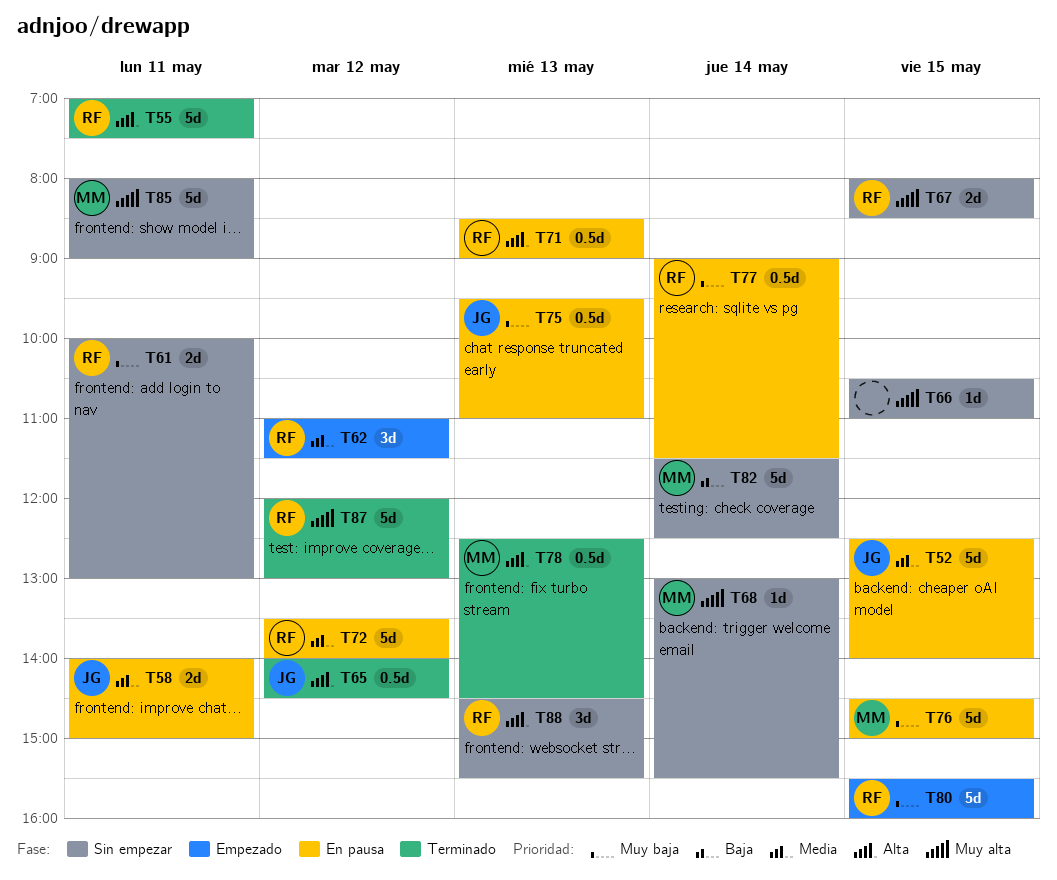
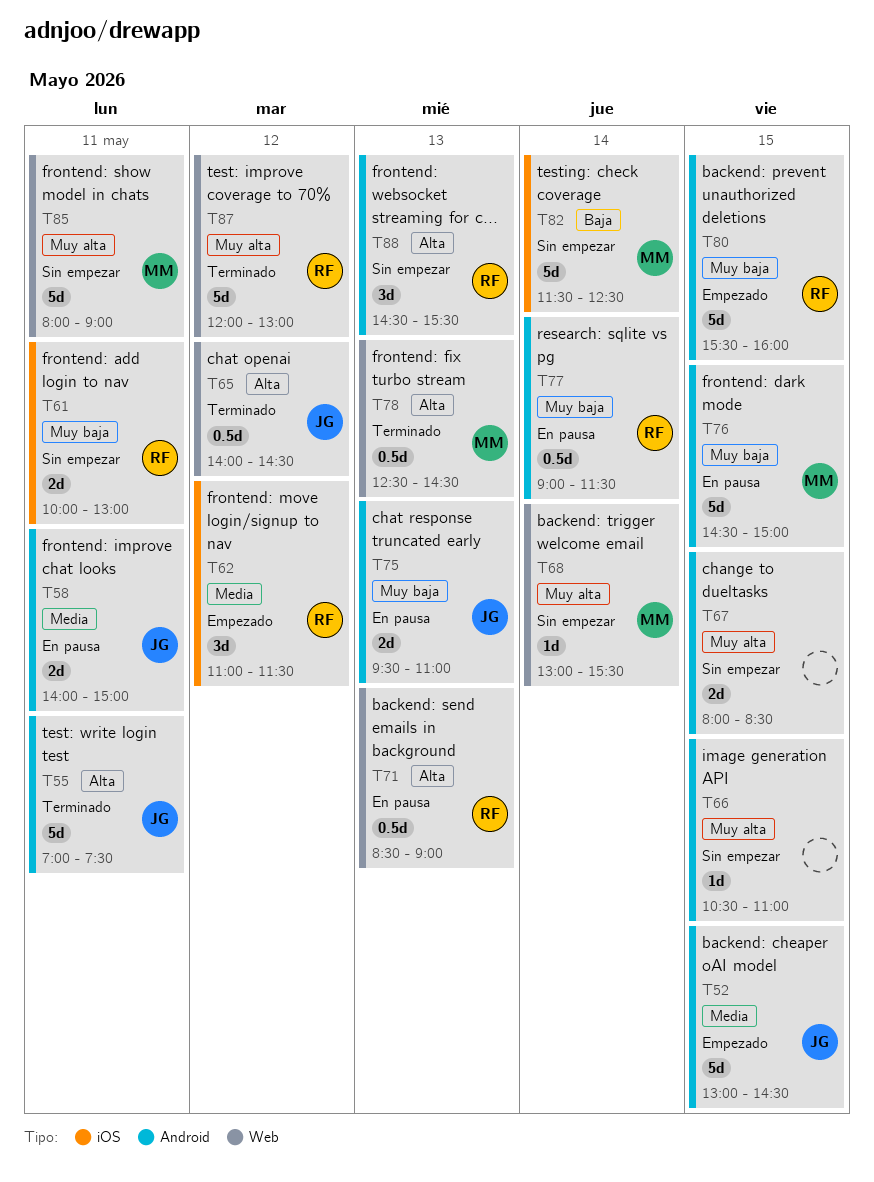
T52, status: En pausa -> Empezado
T52, begins: 12:30 -> 13:00
T52, ends: 14:00 -> 14:30
T55, owner: RF -> JG
T67, owner: RF -> none
T72: present -> none
T75, estimate: 0.5d -> 2d

